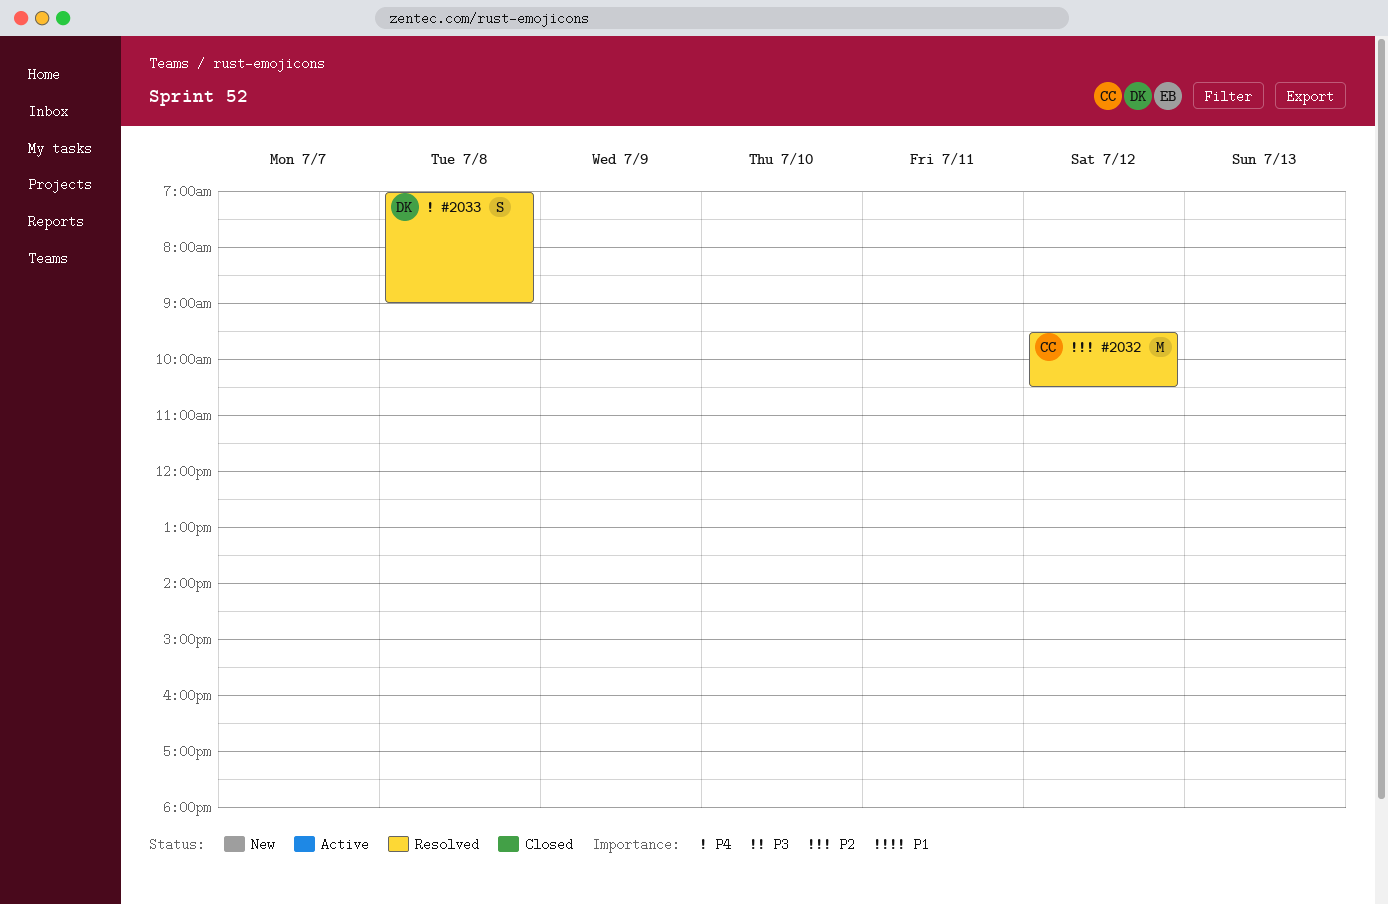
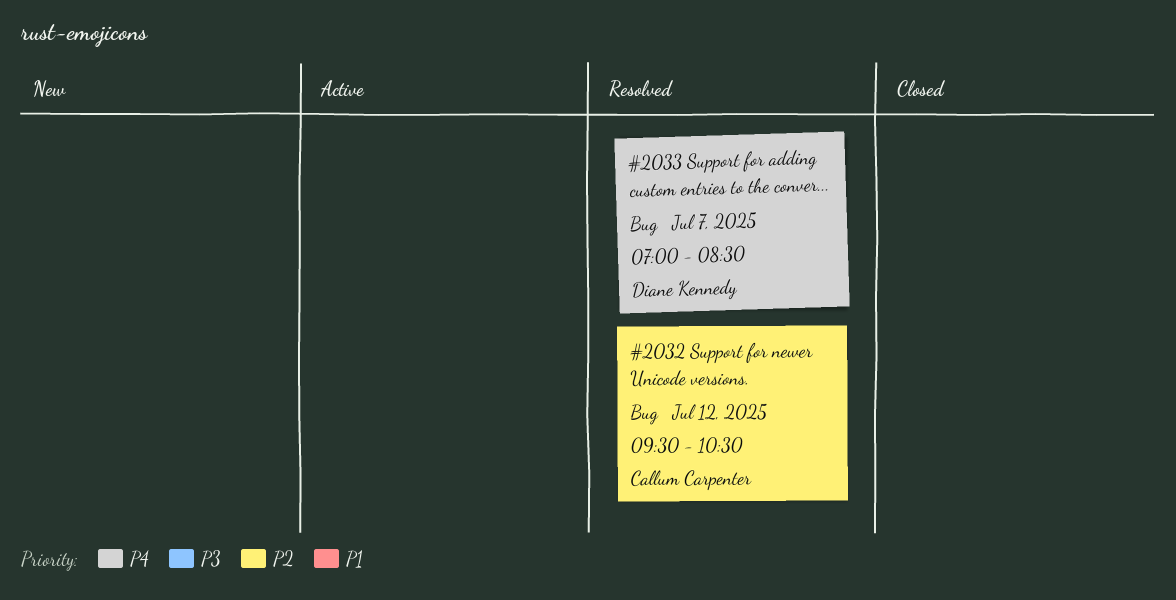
#2033, day: Jul 8 -> Jul 7
#2033, ends: 09:00 -> 08:30

